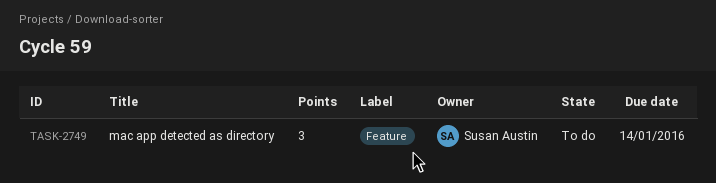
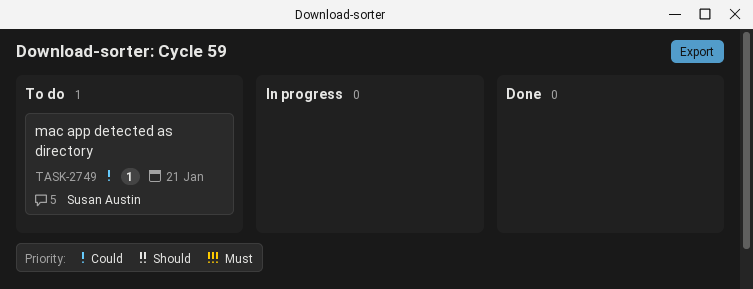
TASK-2749, estimate: 3 -> 1
TASK-2749, due: Jan 14 -> Jan 21

